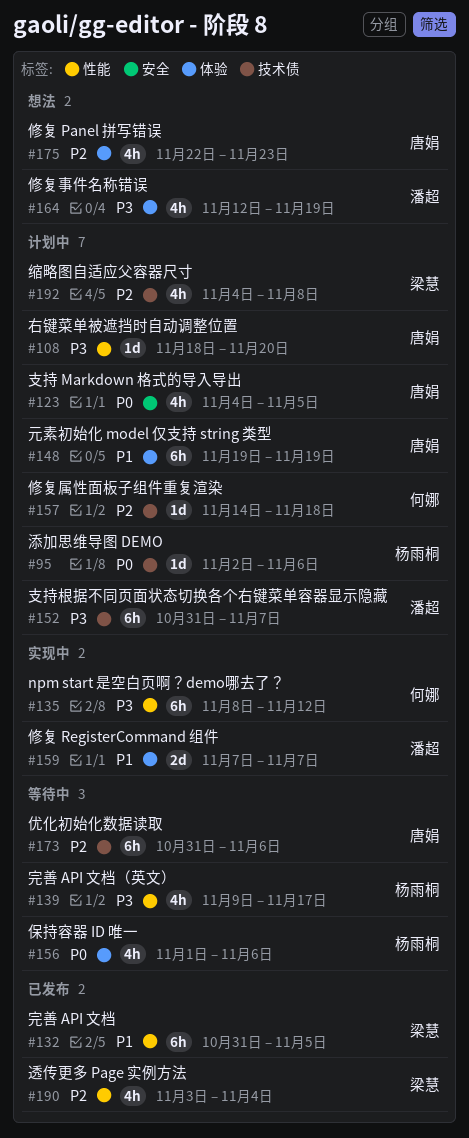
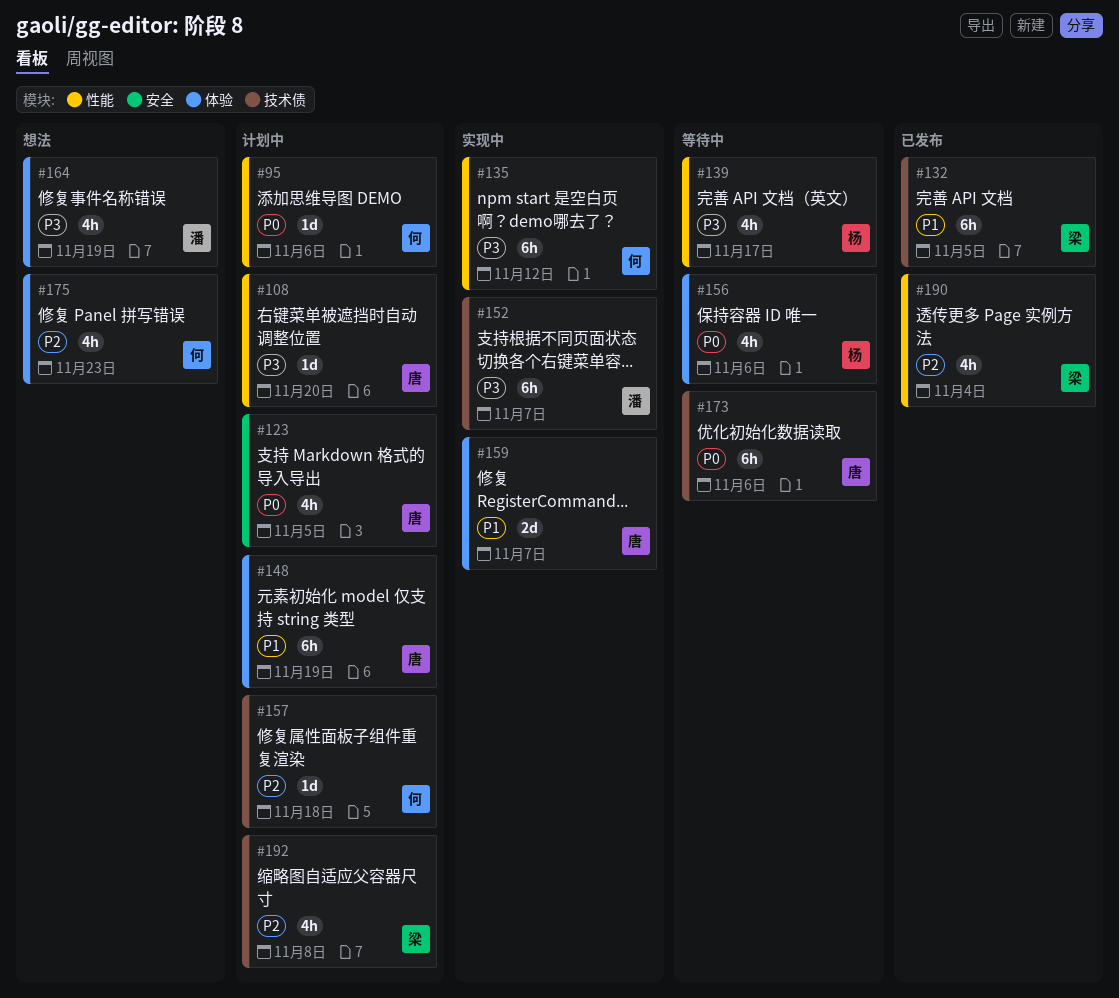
#95, owner: 杨雨桐 -> 何娜
#95, label: 技术债 -> 性能
#132, label: 性能 -> 技术债
#152, status: 计划中 -> 实现中
#159, owner: 潘超 -> 唐娟
#173, priority: P2 -> P0
#175, owner: 唐娟 -> 何娜

